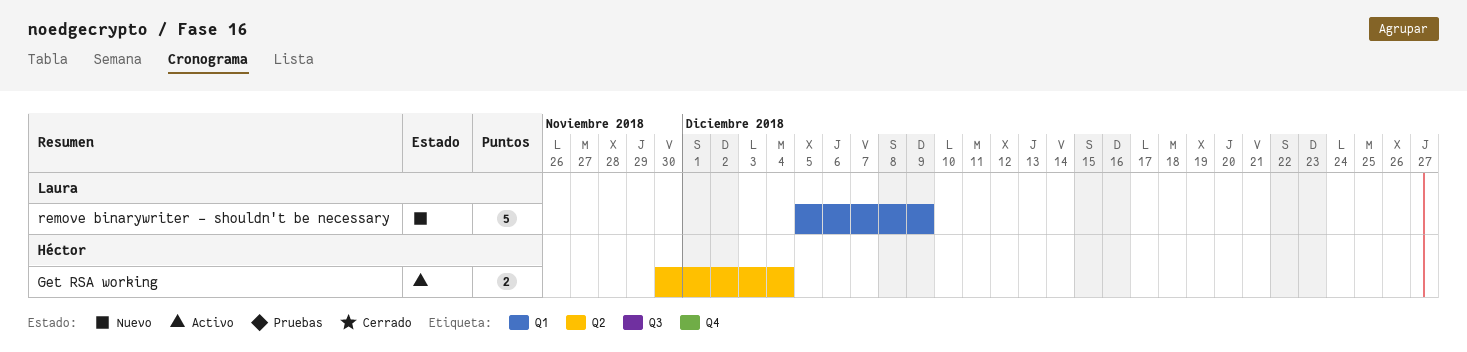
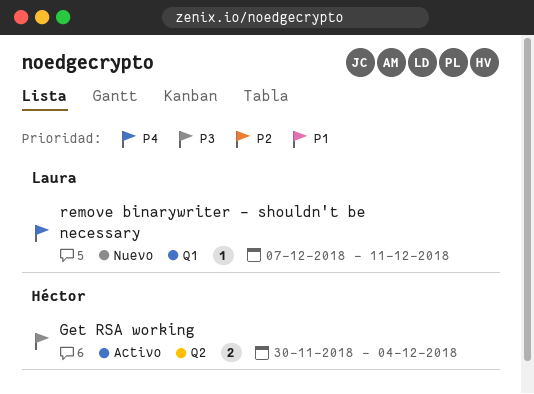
remove binarywriter - shouldn't be necessary, estimate: 5 -> 1
remove binarywriter - shouldn't be necessary, start: Dec 5 -> Dec 7
remove binarywriter - shouldn't be necessary, due: Dec 9 -> Dec 11

